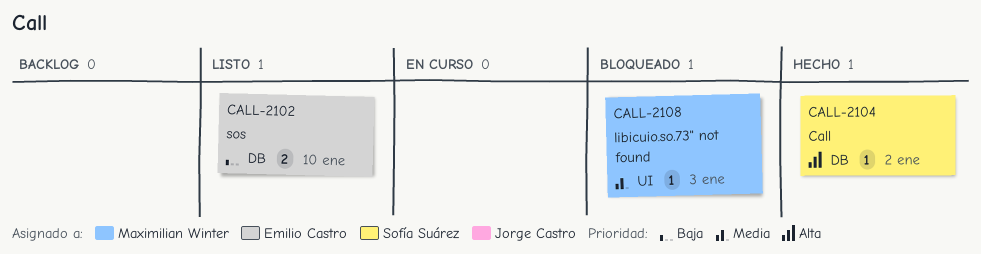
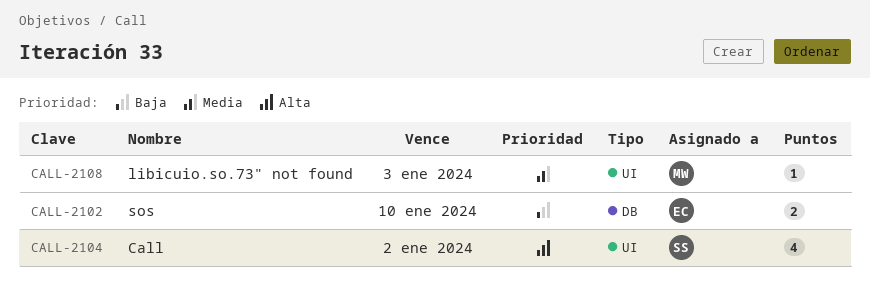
CALL-2104, label: DB -> UI
CALL-2104, estimate: 1 -> 4

